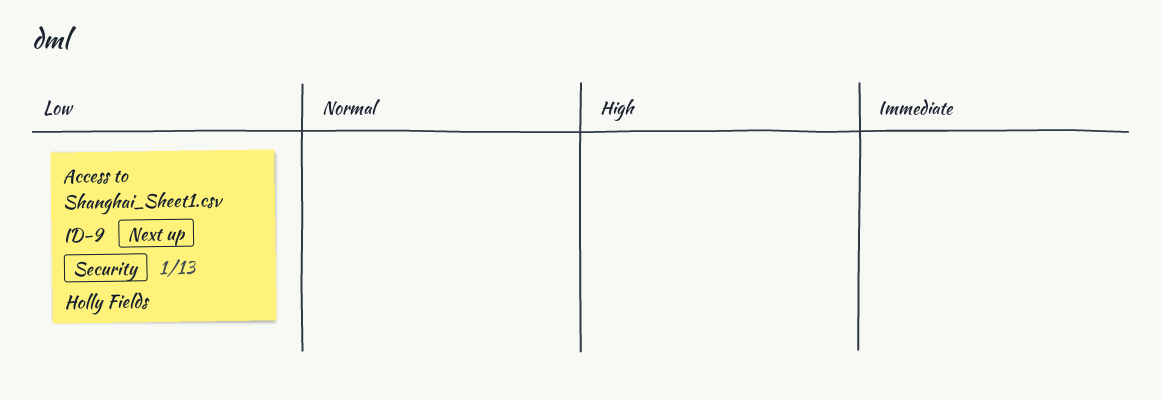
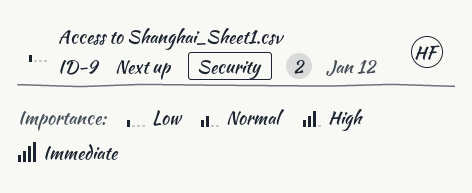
ID-9, due: Jan 13 -> Jan 12

